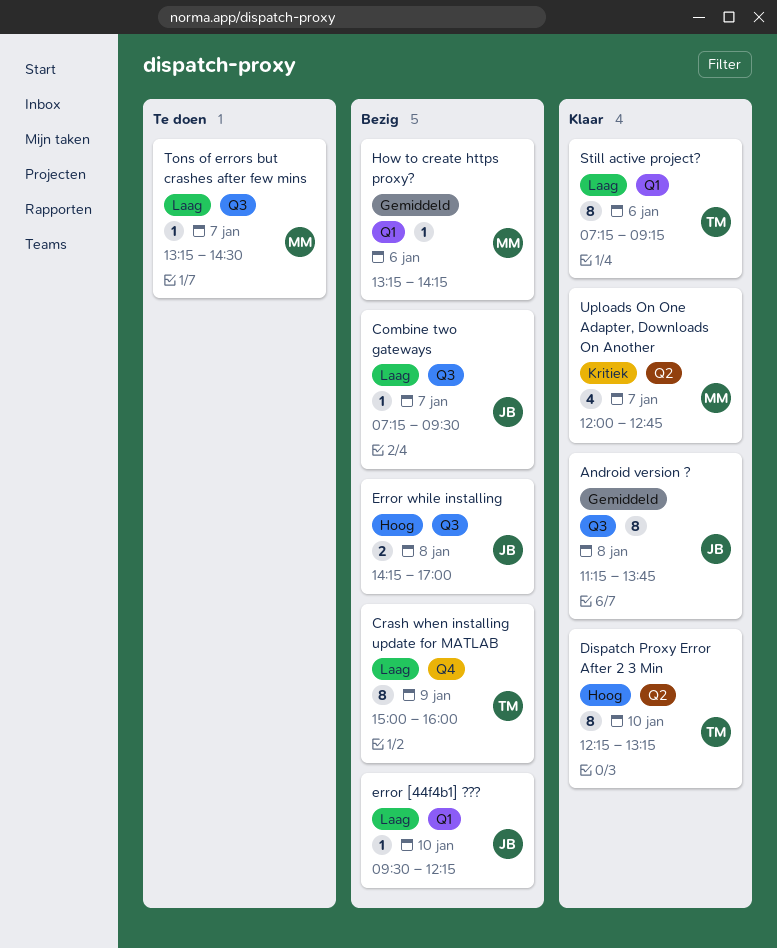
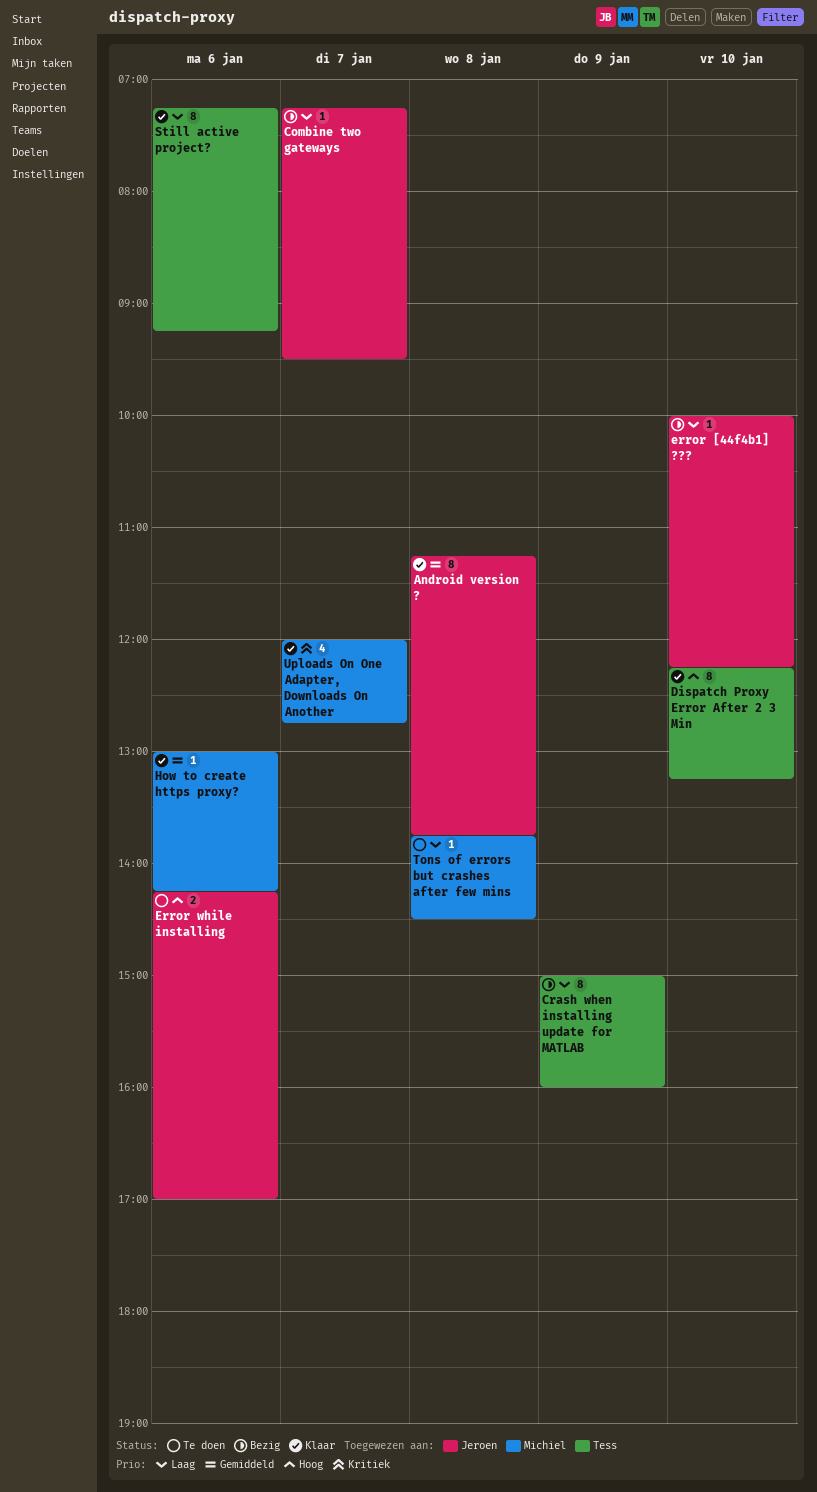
error [44f4b1] ???, begins: 09:30 -> 10:00
Error while installing, status: Bezig -> Te doen
Error while installing, day: Jan 8 -> Jan 6
How to create https proxy?, status: Bezig -> Klaar
How to create https proxy?, begins: 13:15 -> 13:00
Tons of errors but crashes after few mins, day: Jan 7 -> Jan 8
Tons of errors but crashes after few mins, begins: 13:15 -> 13:45

